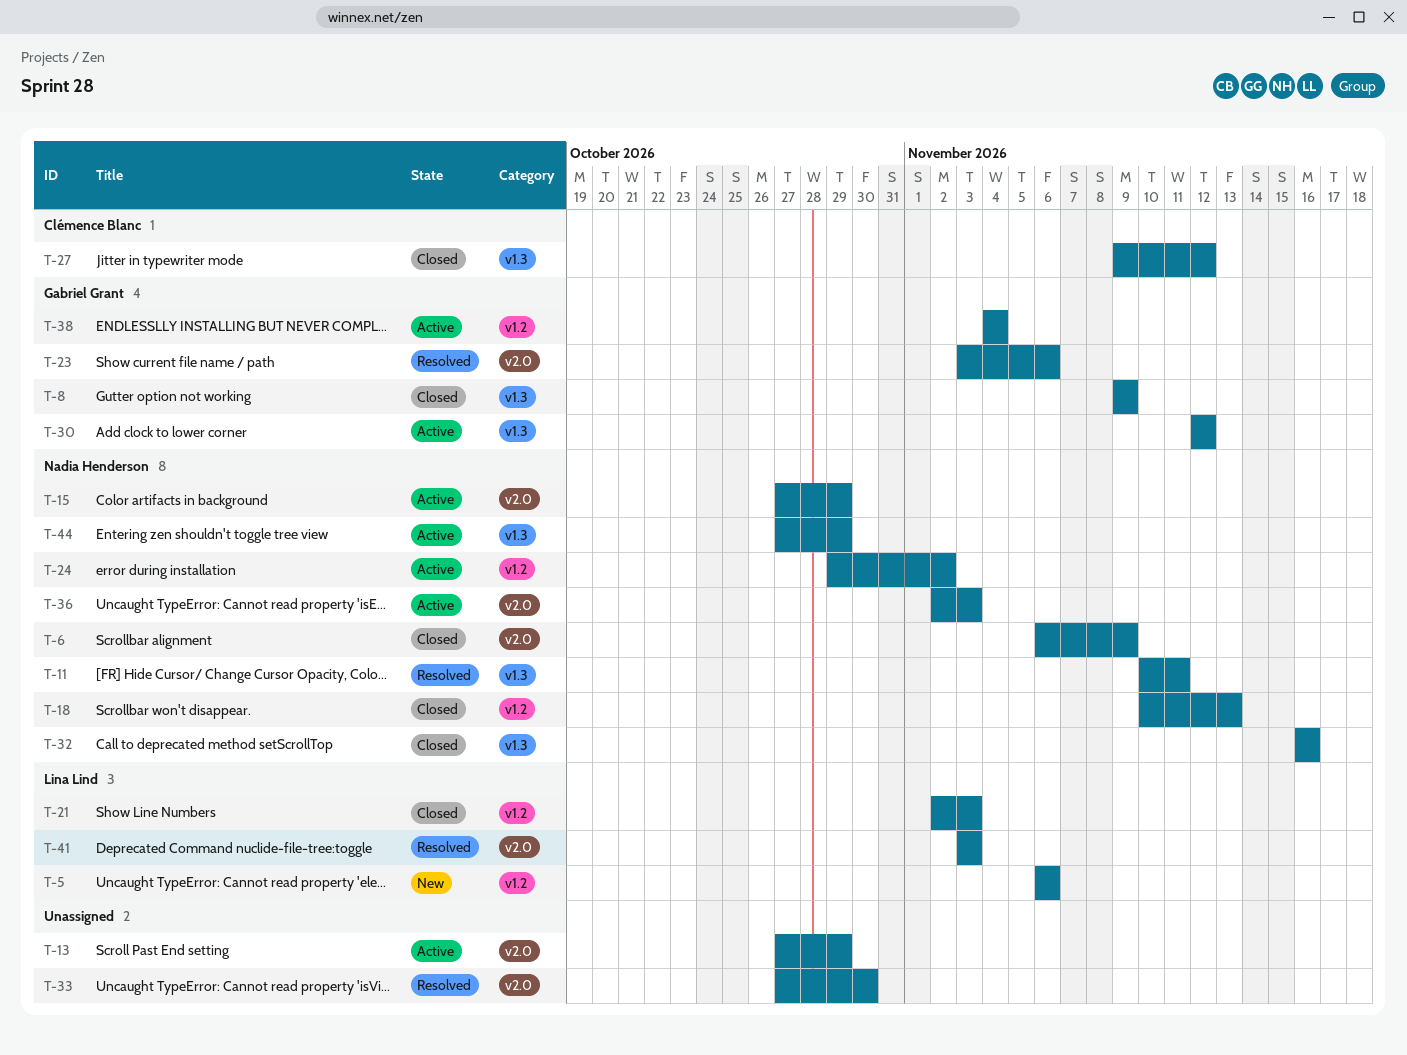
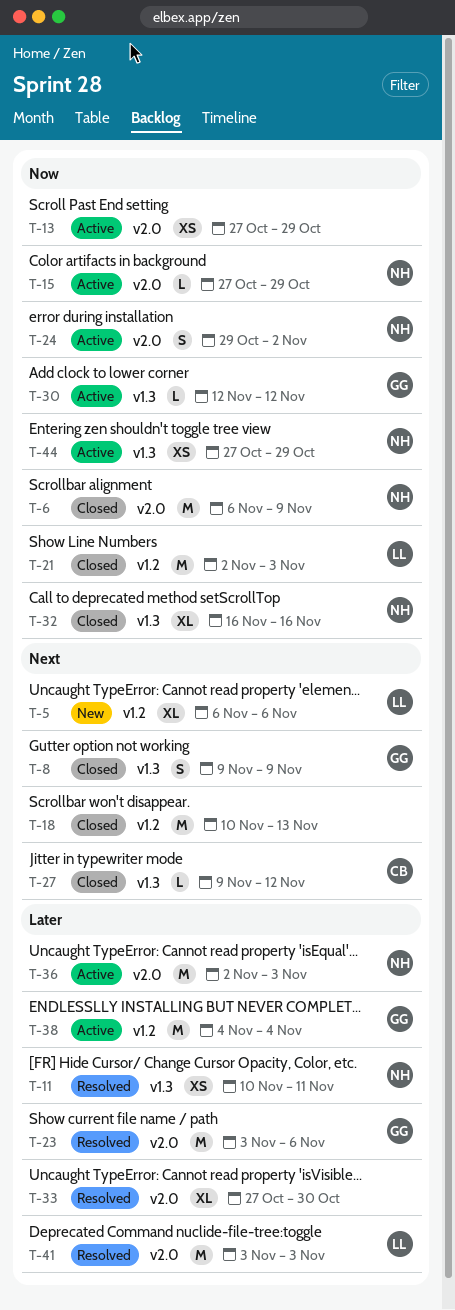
T-18, owner: Nadia Henderson -> none
T-24, label: v1.2 -> v2.0

